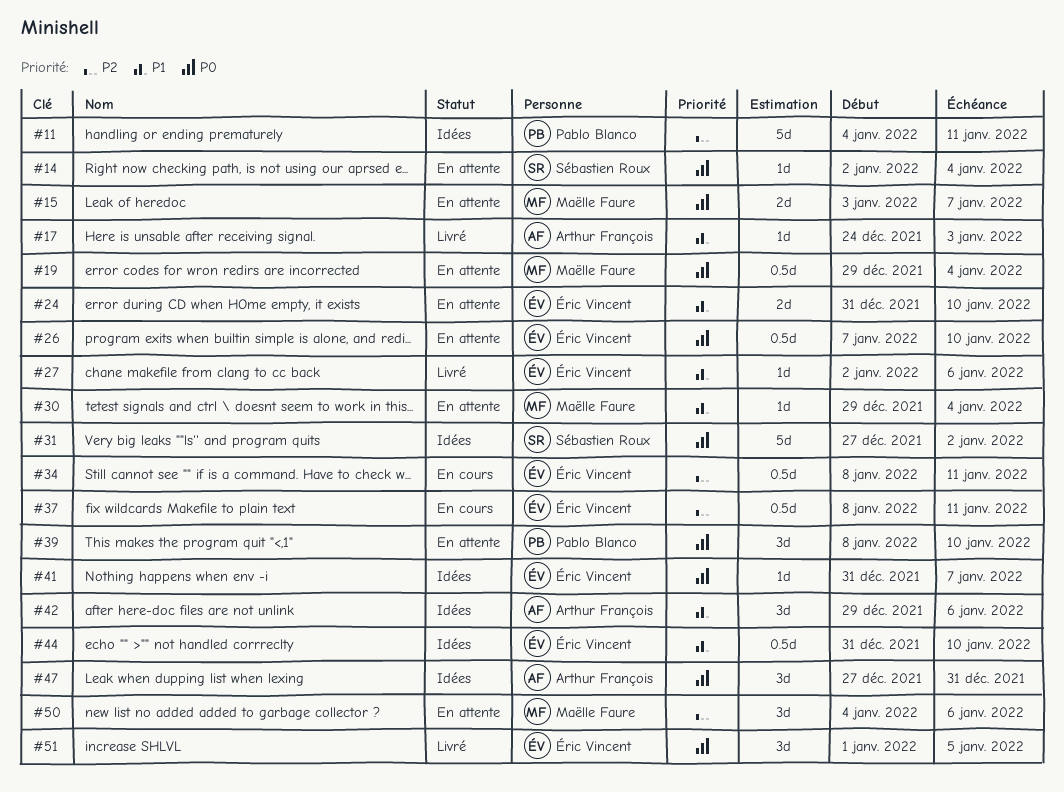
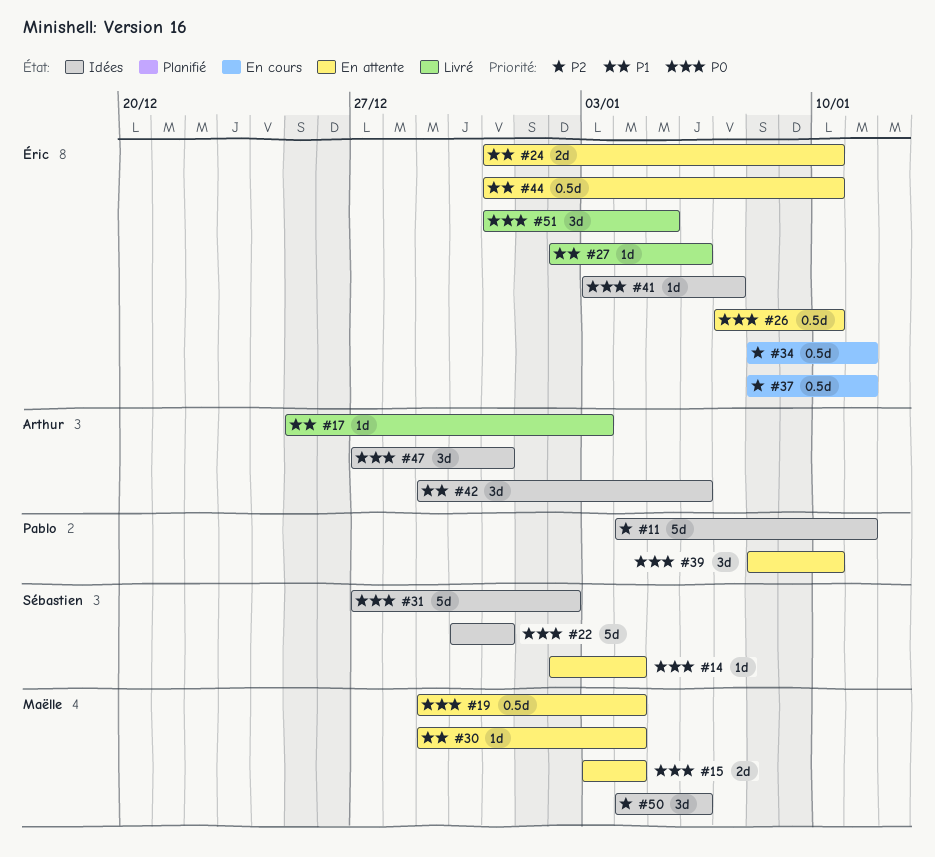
#15, due: Jan 7 -> Jan 4
#17, start: Dec 24 -> Dec 25
#22: none -> present
#41, start: Dec 31 -> Jan 3
#44, status: Idées -> En attente
#50, status: En attente -> Idées
#51, start: Jan 1 -> Dec 31

